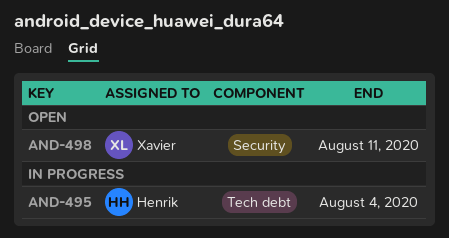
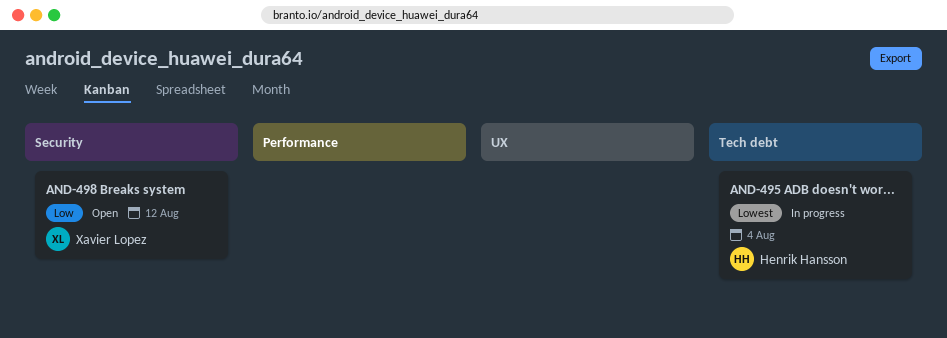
AND-498, due: Aug 11 -> Aug 12

